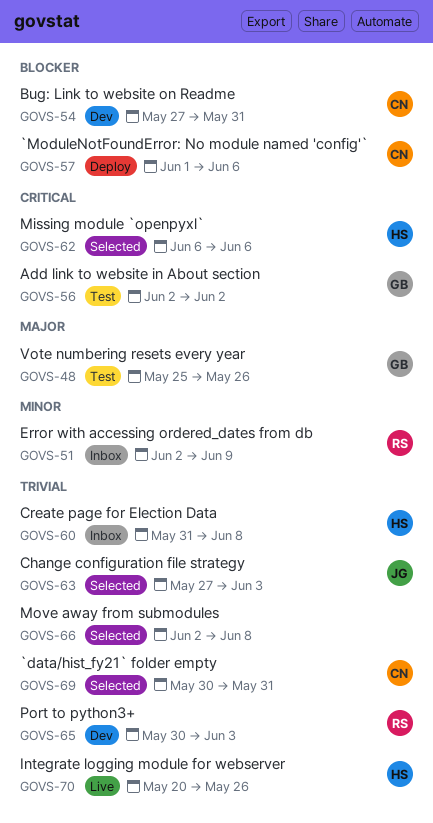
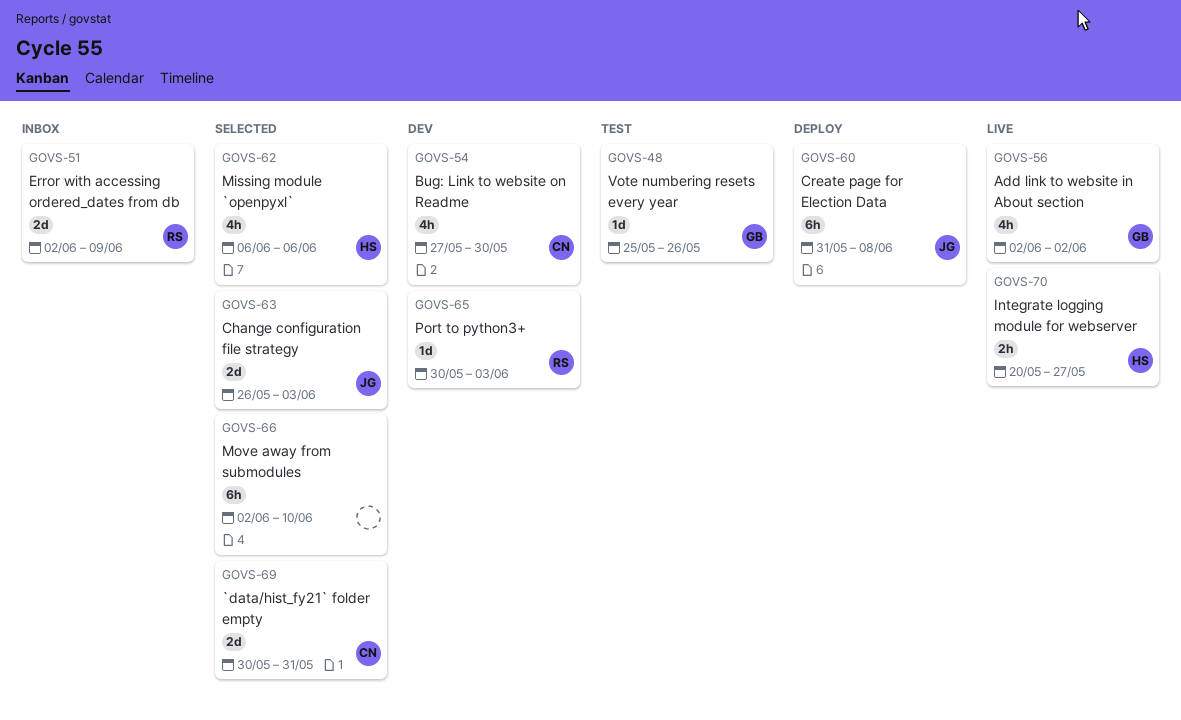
GOVS-54, due: May 31 -> May 30
GOVS-56, status: Test -> Live
GOVS-57: present -> none
GOVS-60, status: Inbox -> Deploy
GOVS-60, owner: HS -> JG
GOVS-63, start: May 27 -> May 26
GOVS-66, due: Jun 8 -> Jun 10
GOVS-70, due: May 26 -> May 27

